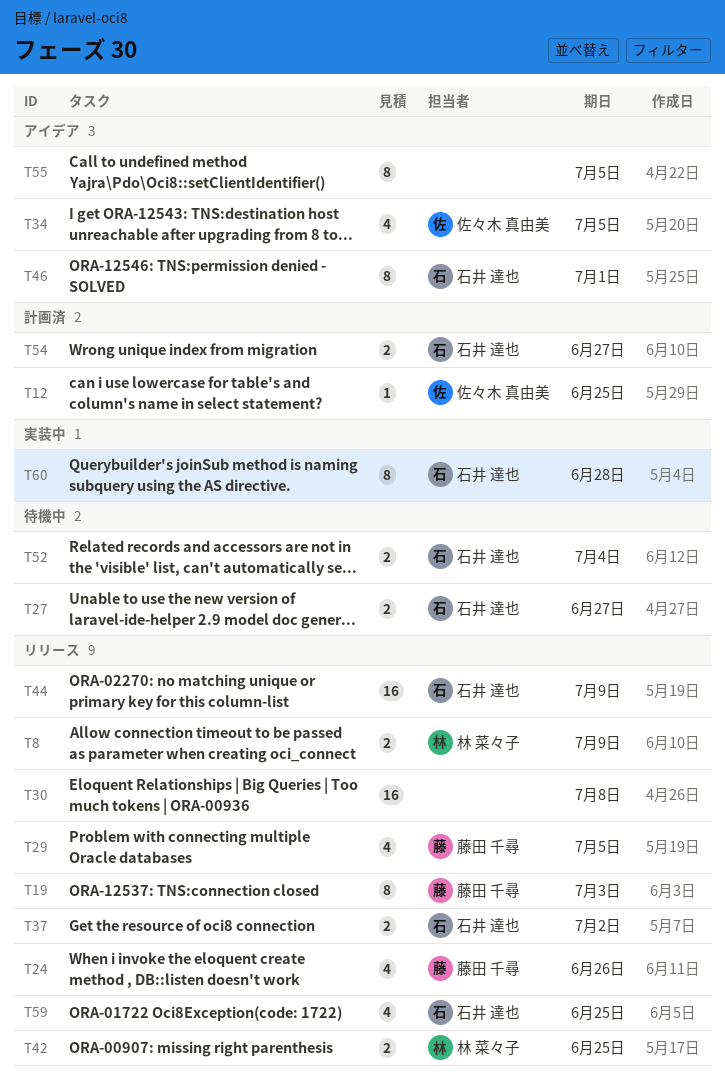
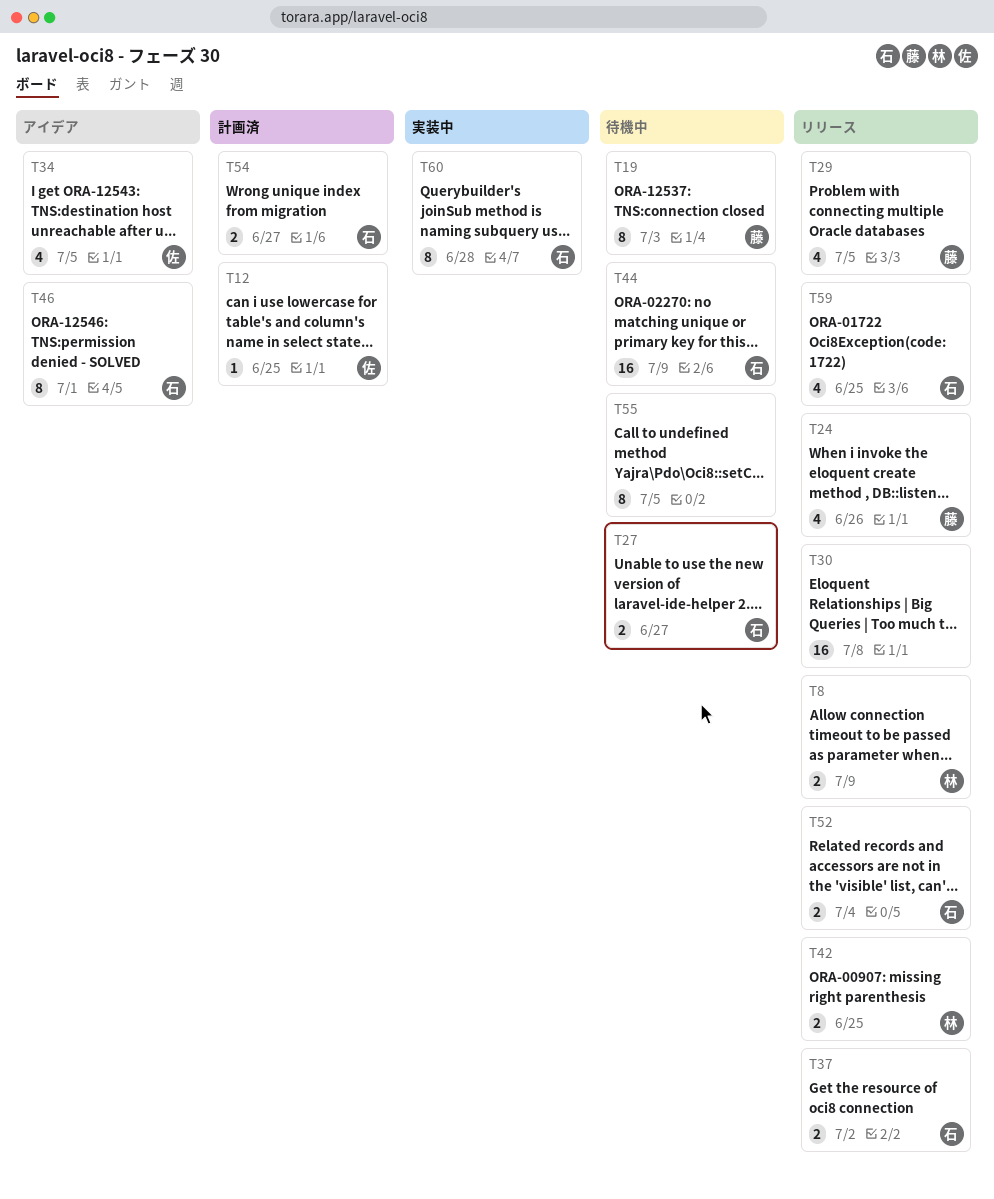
T19, status: リリース -> 待機中
T44, status: リリース -> 待機中
T52, status: 待機中 -> リリース
T55, status: アイデア -> 待機中

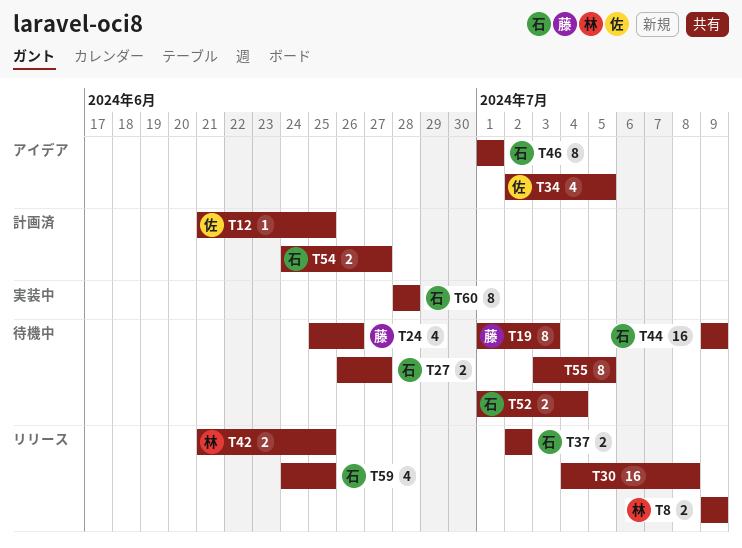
T24, status: リリース -> 待機中
T29: present -> none
T52, status: リリース -> 待機中

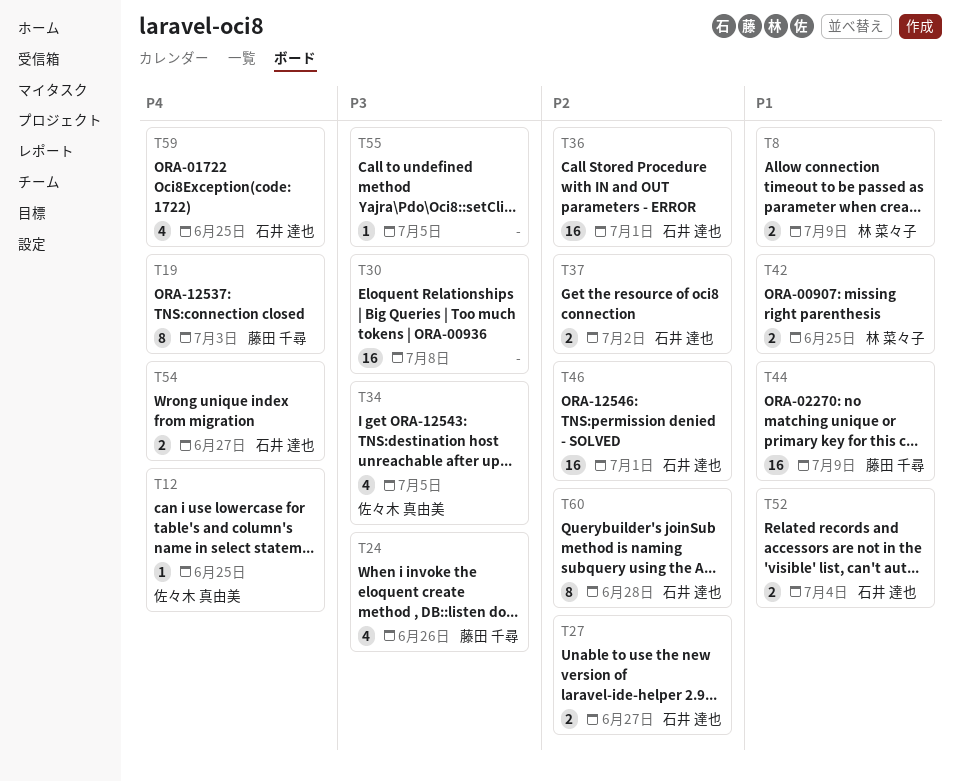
T36: none -> present
T44, owner: 石井 達也 -> 藤田 千尋
T46, estimate: 8 -> 16
T55, estimate: 8 -> 1

